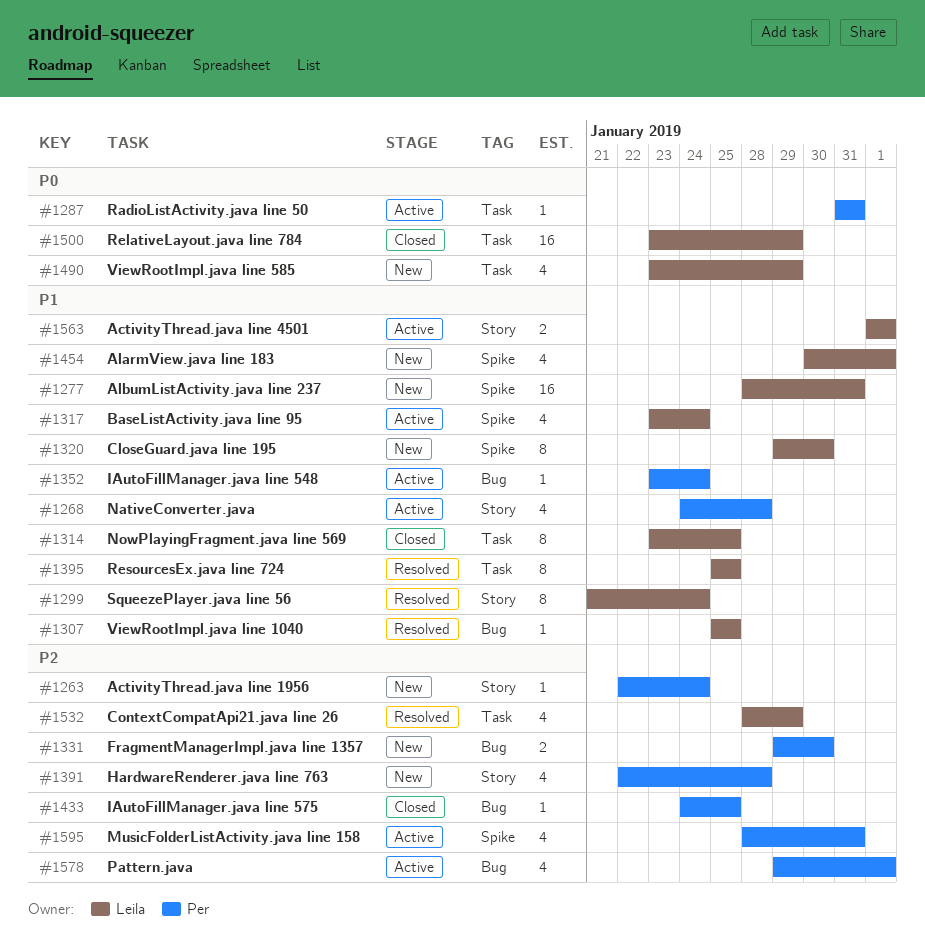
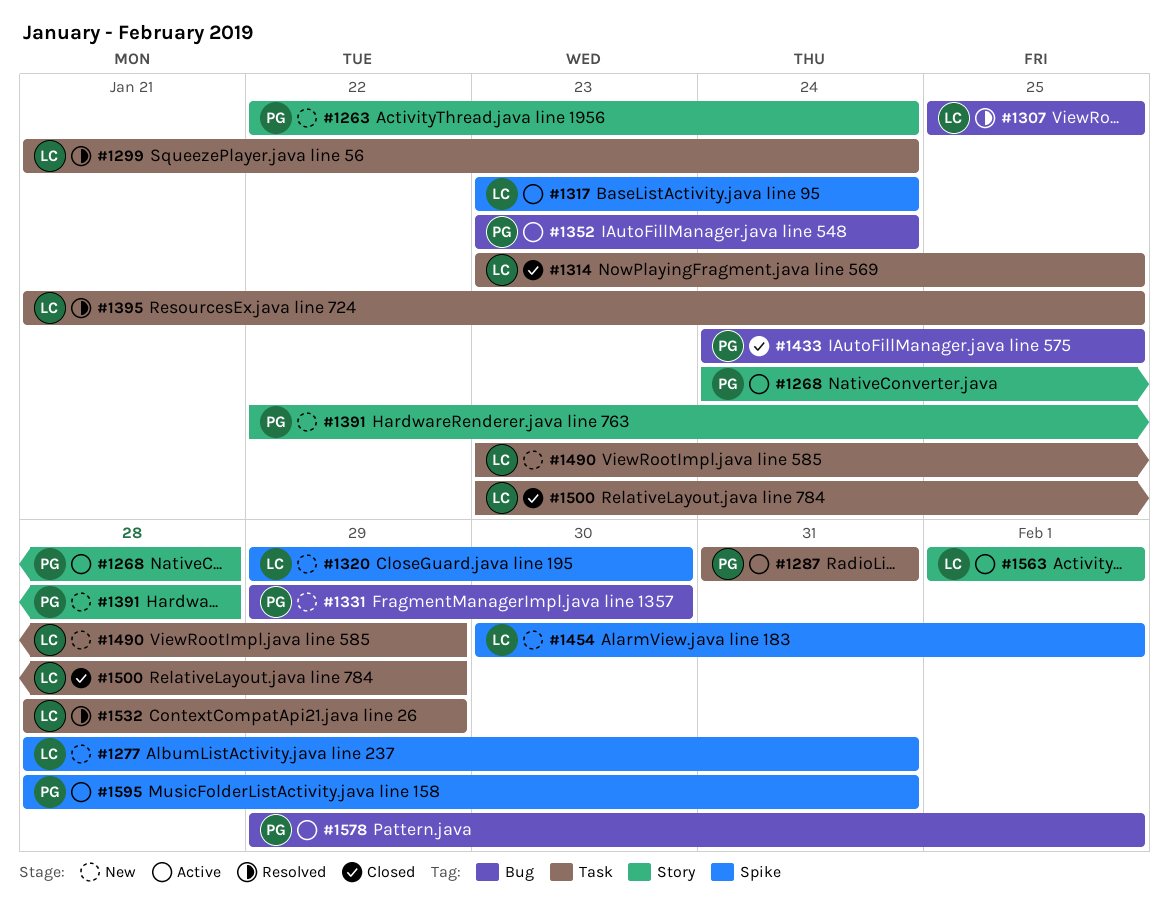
#1299, label: Story -> Task
#1395, start: Jan 25 -> Jan 21

